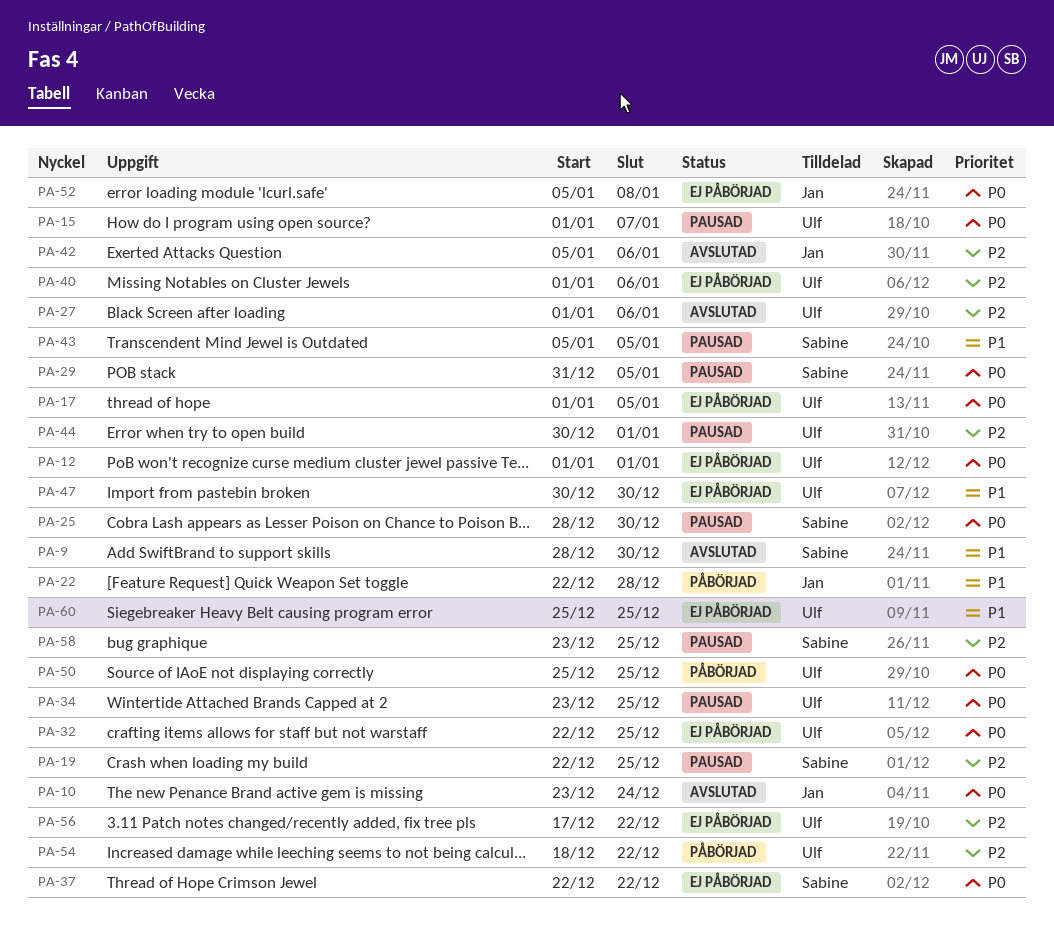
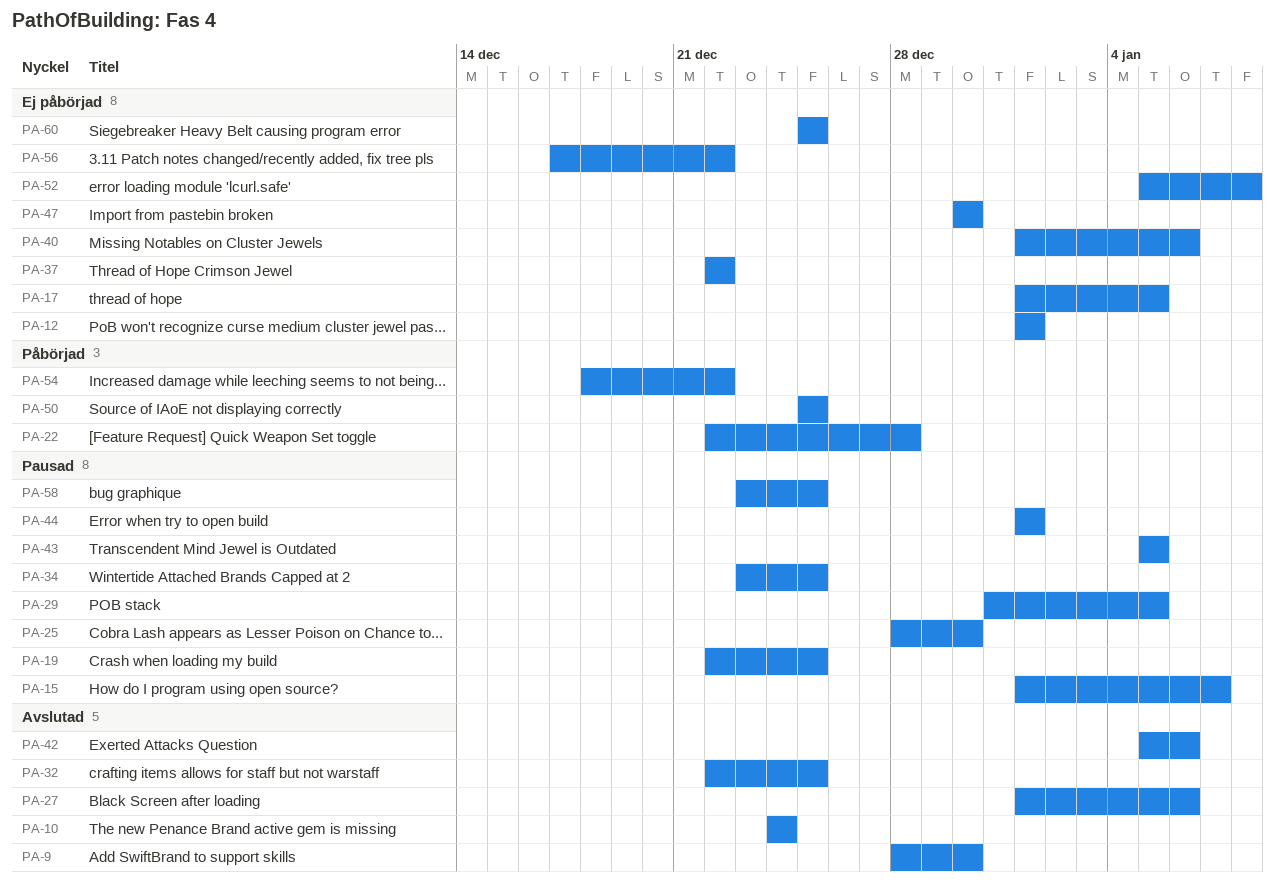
PA-10, start: Dec 23 -> Dec 24
PA-32, status: Ej påbörjad -> Avslutad
PA-44, start: Dec 30 -> Jan 1

